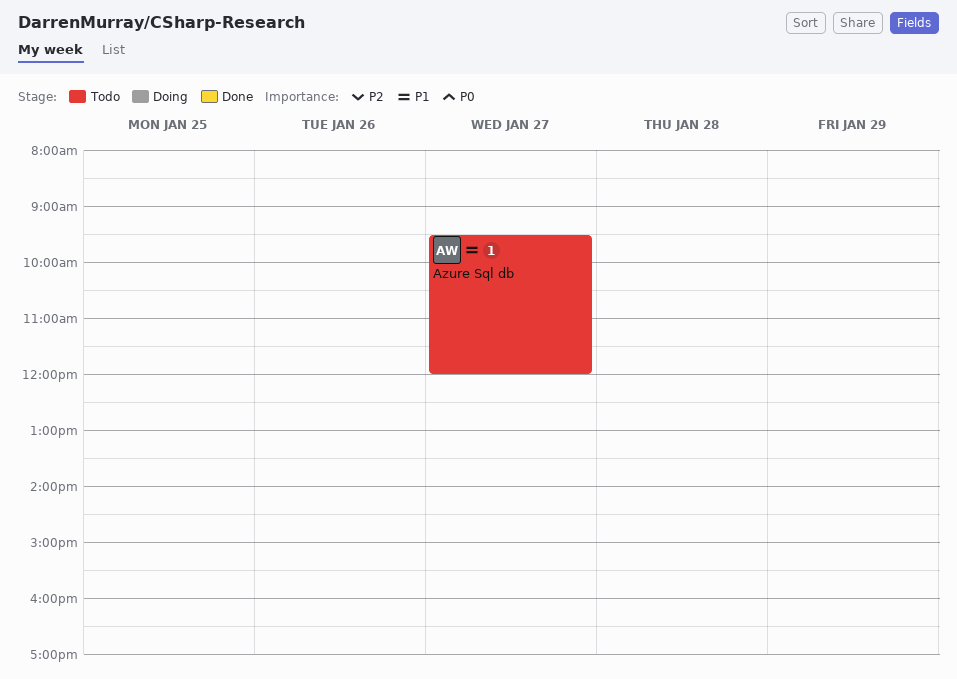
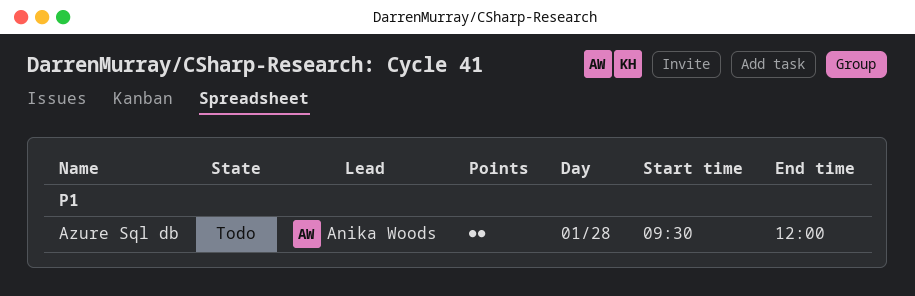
Azure Sql db, estimate: 1 -> 2
Azure Sql db, day: Jan 27 -> Jan 28

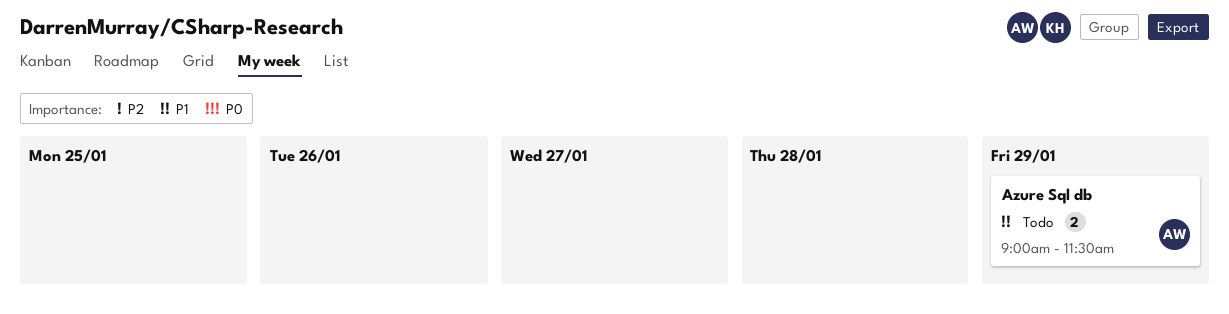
Azure Sql db, day: Jan 28 -> Jan 29
Azure Sql db, begins: 09:30 -> 09:00
Azure Sql db, ends: 12:00 -> 11:30

